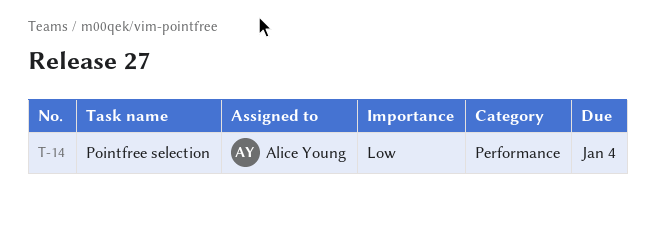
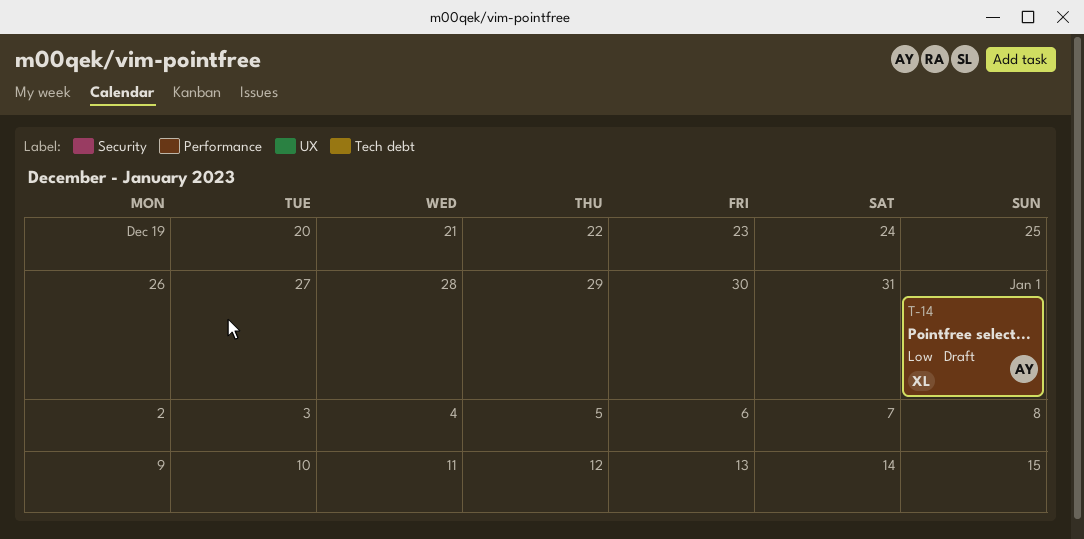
T-14, due: Jan 4 -> Jan 1

